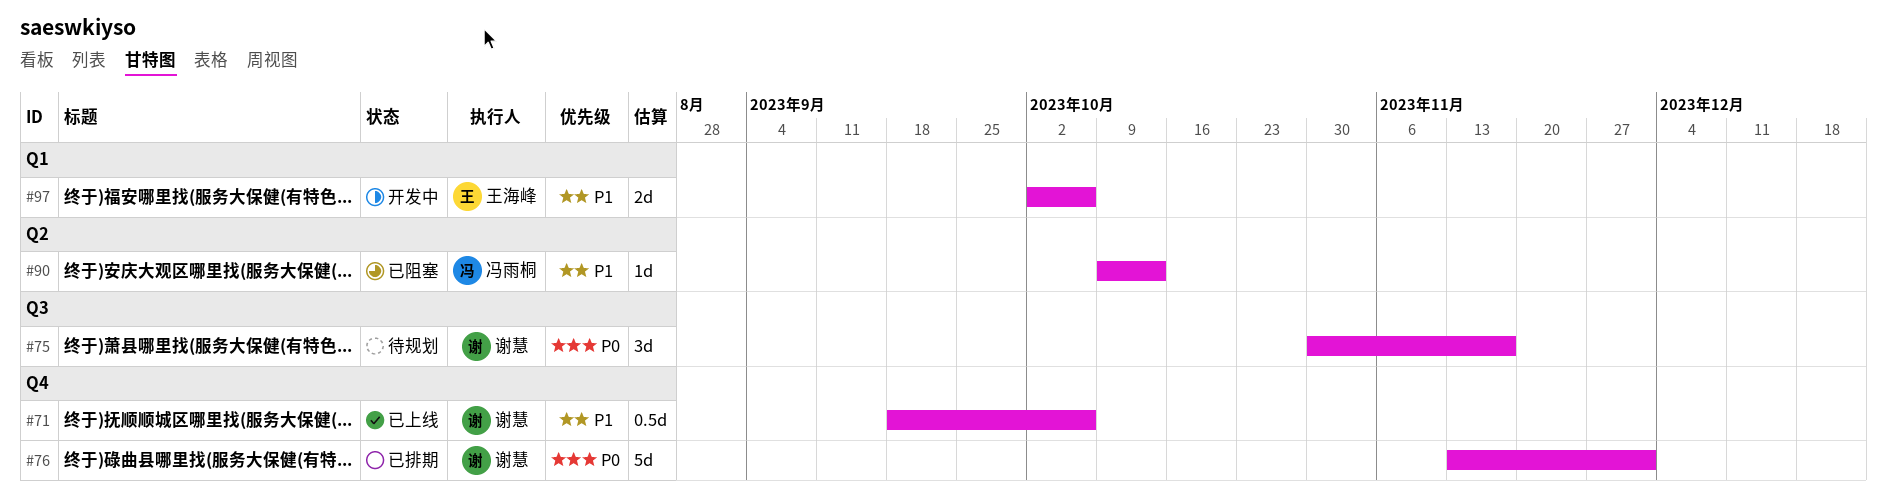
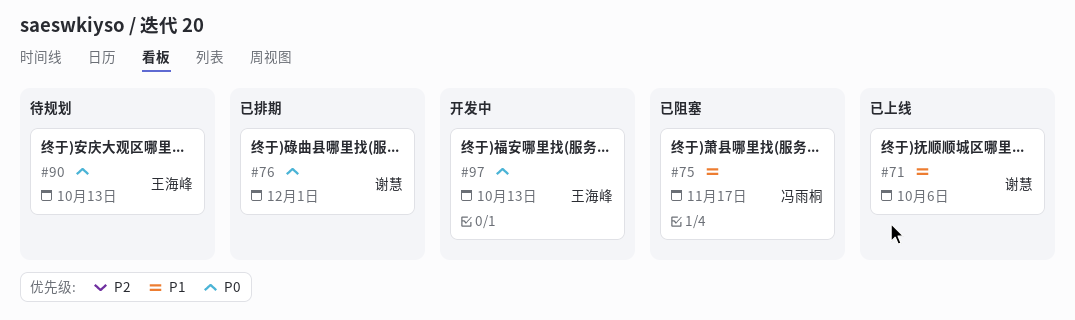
#75, status: 待规划 -> 已阻塞
#75, owner: 谢慧 -> 冯雨桐
#75, priority: P0 -> P1
#90, status: 已阻塞 -> 待规划
#90, owner: 冯雨桐 -> 王海峰
#90, priority: P1 -> P0
#97, priority: P1 -> P0
#97, due: Oct 6 -> Oct 13

